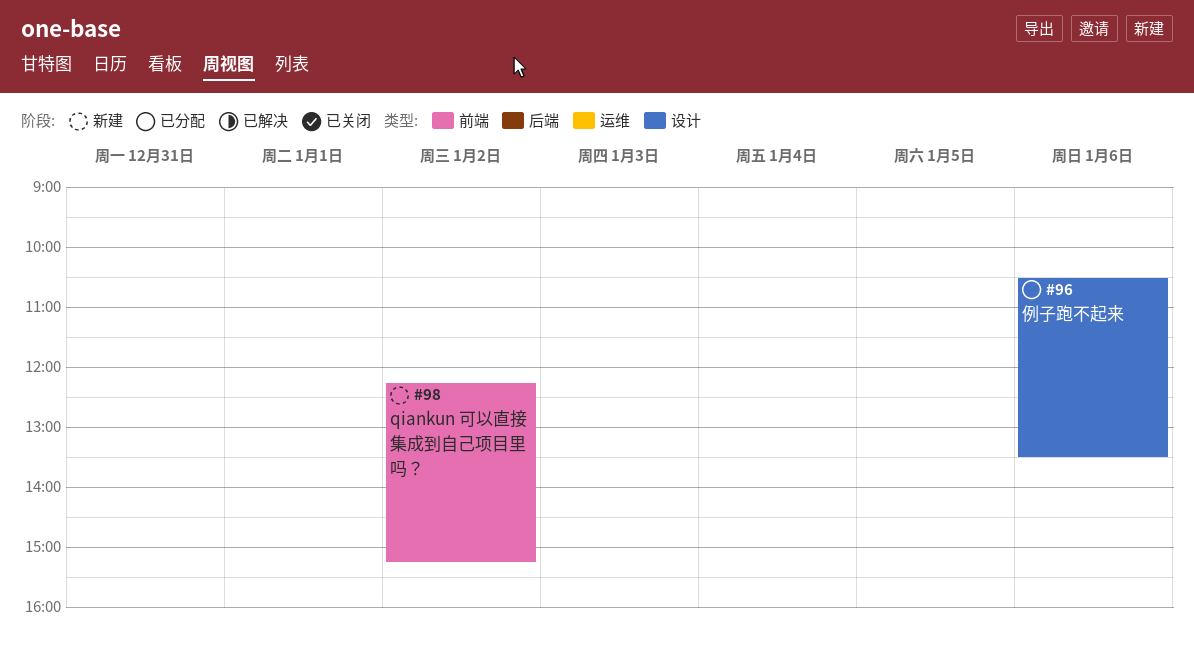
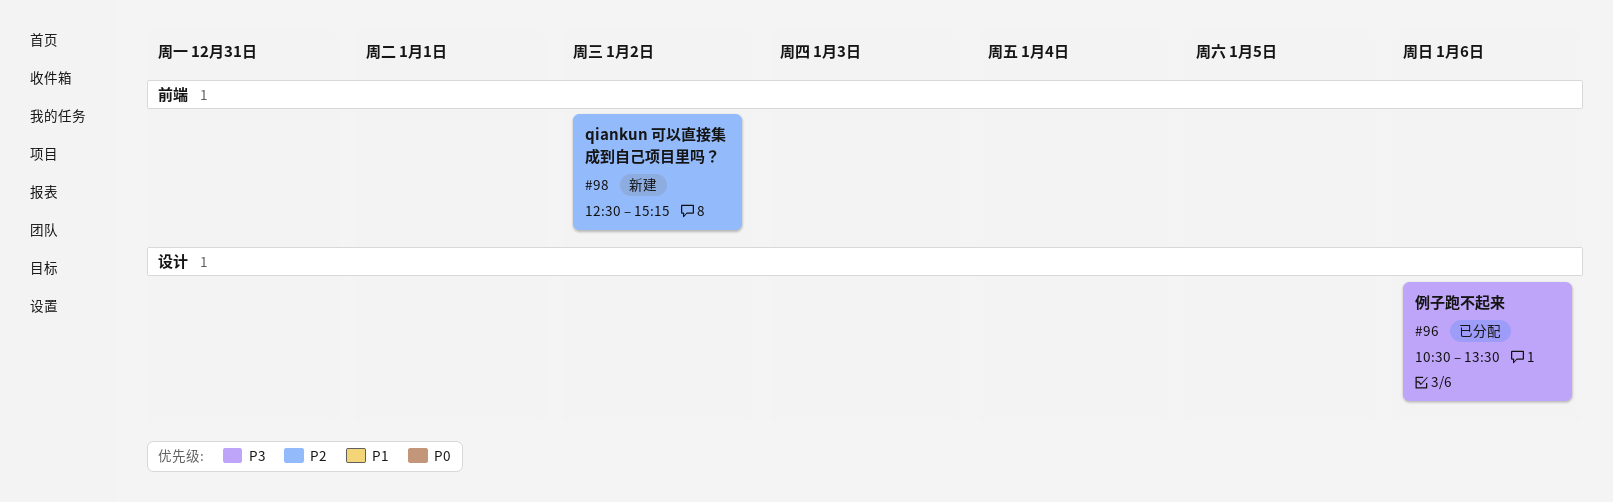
#98, begins: 12:15 -> 12:30

